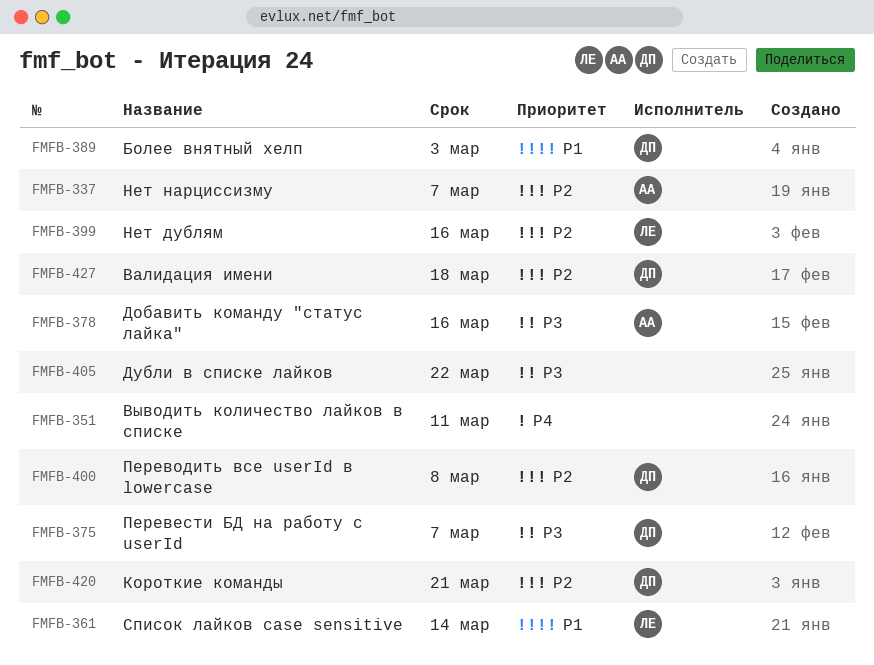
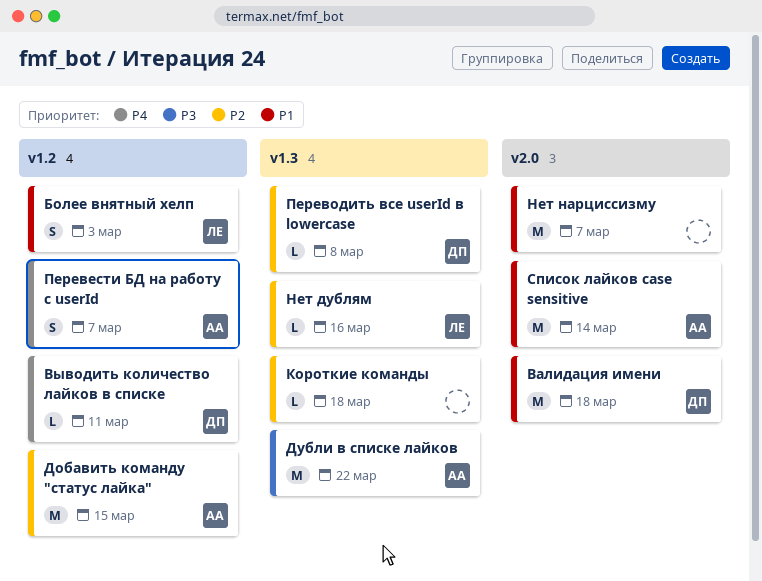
Более внятный хелп, owner: ДП -> ЛЕ
Валидация имени, priority: P2 -> P1
Выводить количество лайков в списке, owner: none -> ДП
Добавить команду "статус лайка", priority: P3 -> P2
Добавить команду "статус лайка", due: Mar 16 -> Mar 15
Дубли в списке лайков, owner: none -> АА
Короткие команды, owner: ДП -> none
Короткие команды, due: Mar 21 -> Mar 18
Нет нарциссизму, owner: АА -> none
Нет нарциссизму, priority: P2 -> P1
Перевести БД на работу с userId, owner: ДП -> АА
Перевести БД на работу с userId, priority: P3 -> P4
Список лайков case sensitive, owner: ЛЕ -> АА

